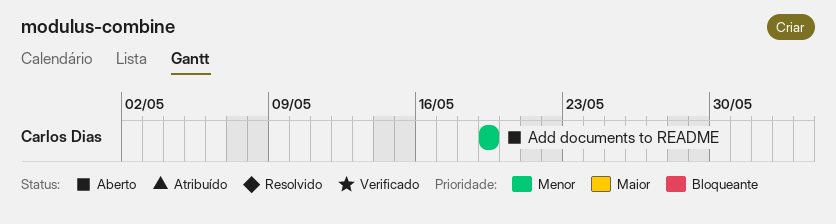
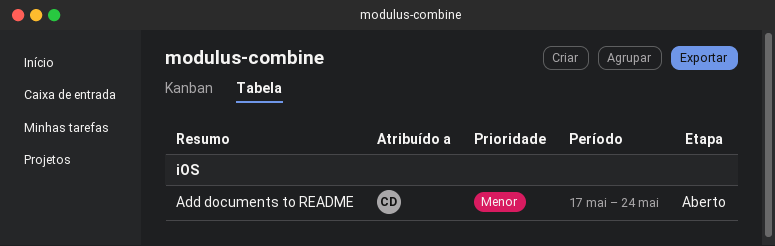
Add documents to README, start: May 19 -> May 17
Add documents to README, due: May 19 -> May 24

